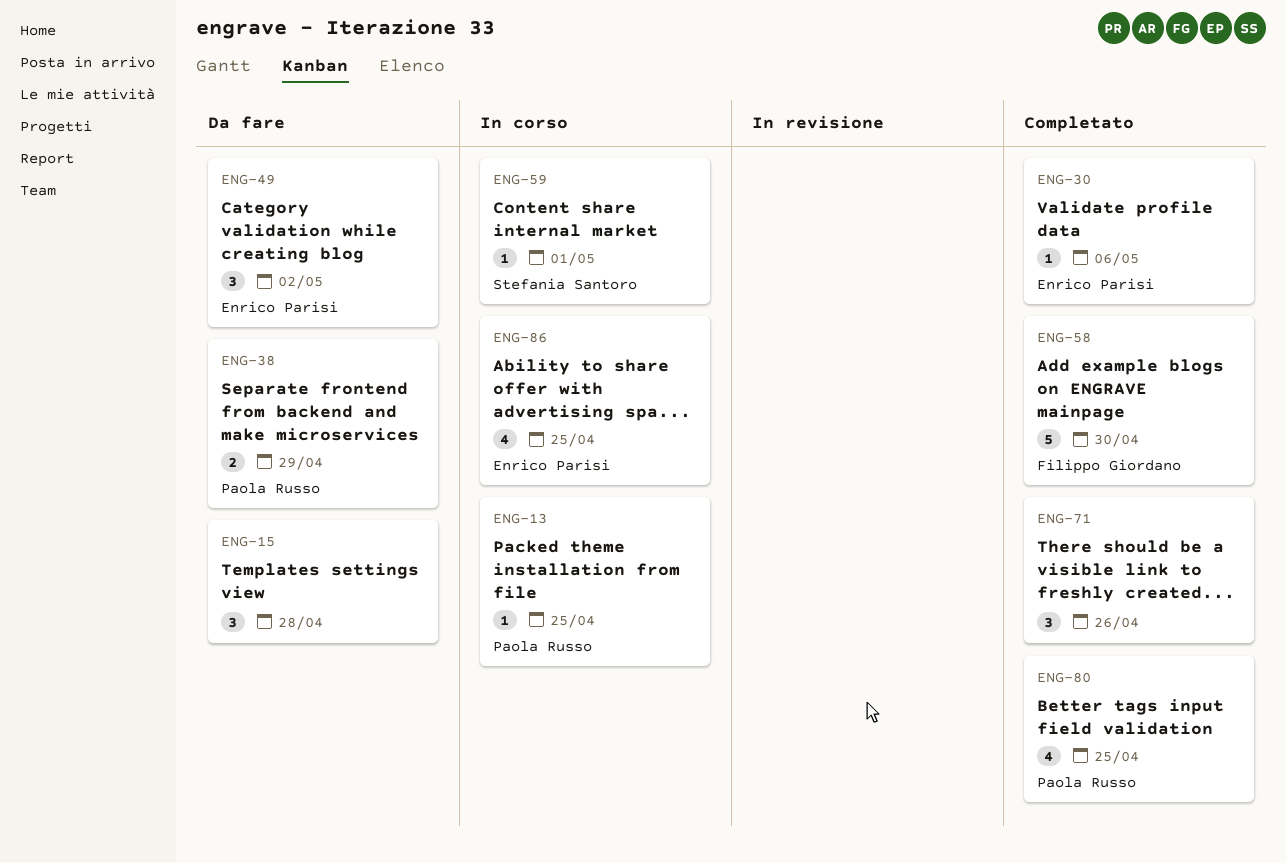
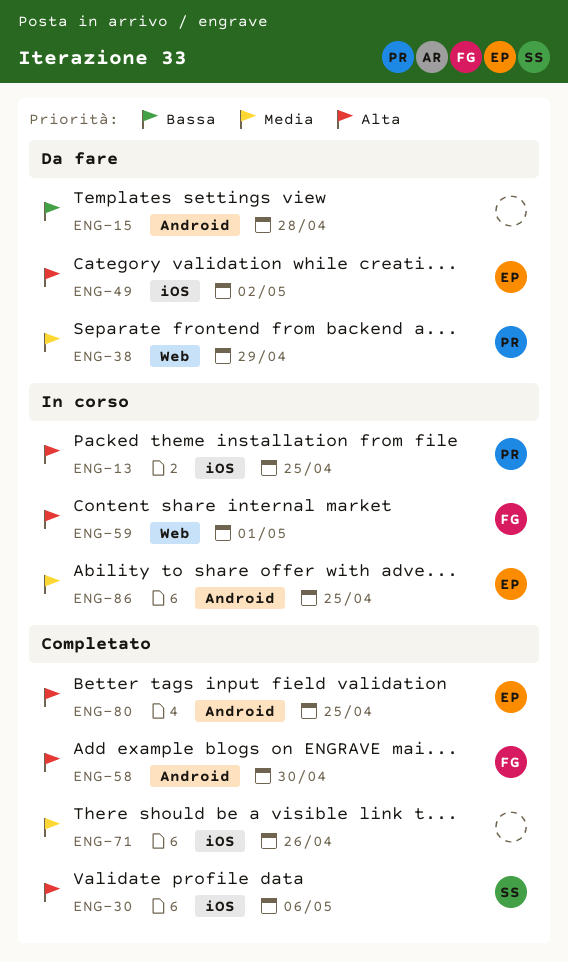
ENG-30, owner: Enrico Parisi -> Stefania Santoro
ENG-59, owner: Stefania Santoro -> Filippo Giordano
ENG-80, owner: Paola Russo -> Enrico Parisi

